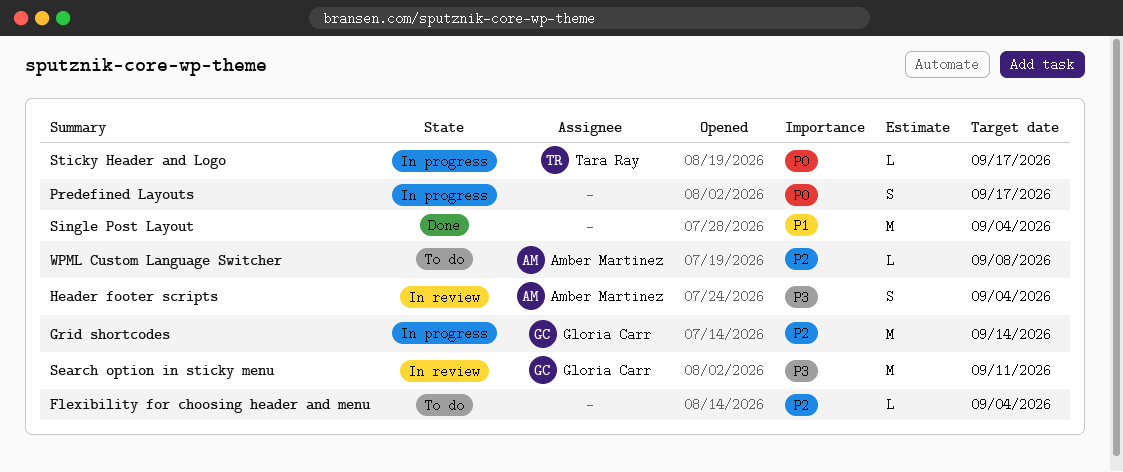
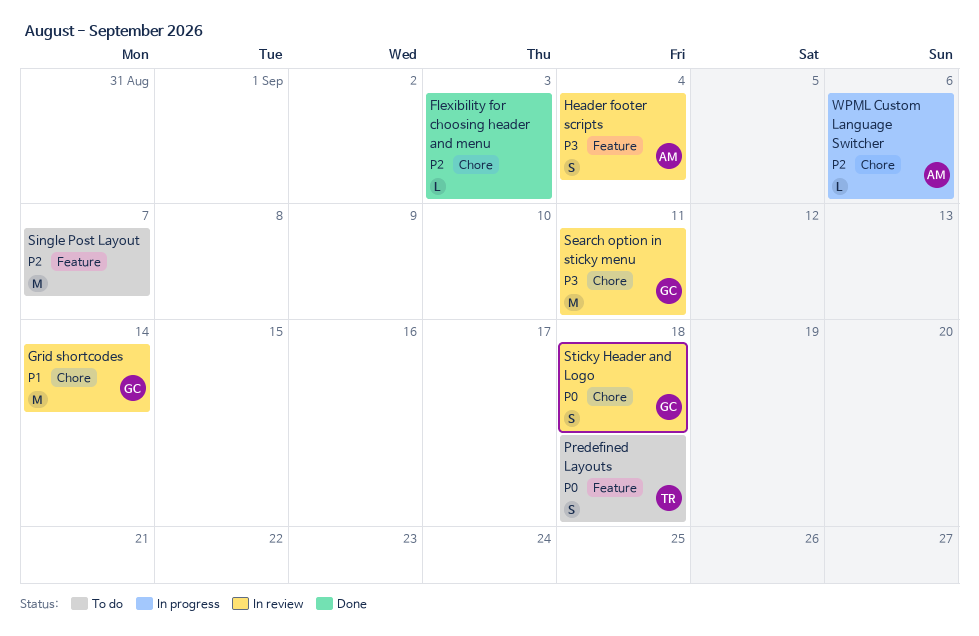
Flexibility for choosing header and menu, status: To do -> Done
Flexibility for choosing header and menu, due: Sep 4 -> Sep 3
Grid shortcodes, status: In progress -> In review
Grid shortcodes, priority: P2 -> P1
Predefined Layouts, status: In progress -> To do
Predefined Layouts, owner: none -> Tara Ray
Predefined Layouts, due: Sep 17 -> Sep 18
Single Post Layout, status: Done -> To do
Single Post Layout, priority: P1 -> P2
Single Post Layout, due: Sep 4 -> Sep 7
Sticky Header and Logo, status: In progress -> In review
Sticky Header and Logo, owner: Tara Ray -> Gloria Carr
Sticky Header and Logo, estimate: L -> S
Sticky Header and Logo, due: Sep 17 -> Sep 18
WPML Custom Language Switcher, status: To do -> In progress
WPML Custom Language Switcher, due: Sep 8 -> Sep 6

